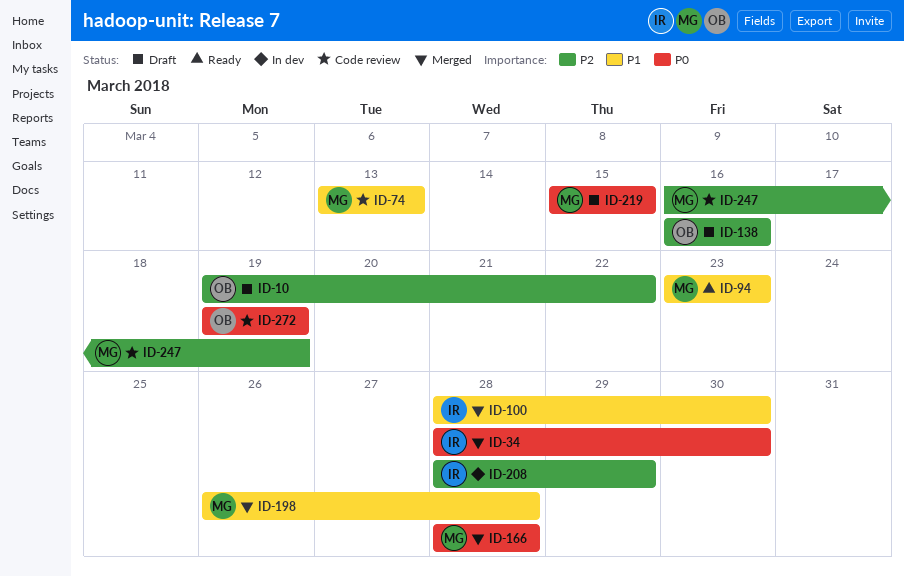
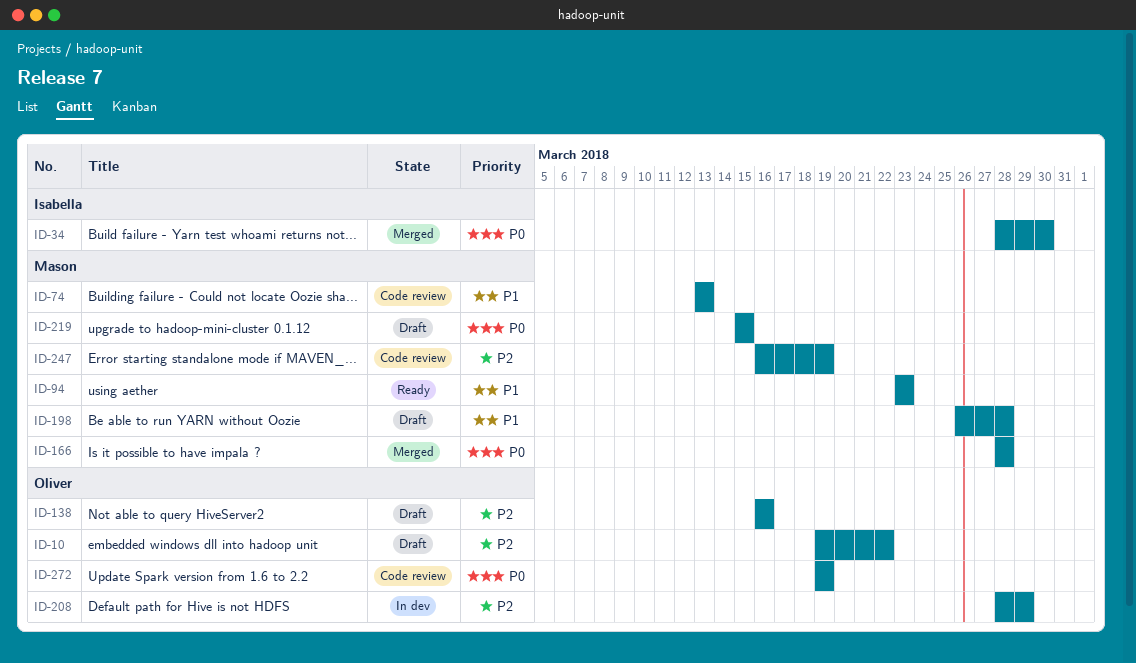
ID-100: present -> none
ID-198, status: Merged -> Draft
ID-208, owner: Isabella -> Oliver

